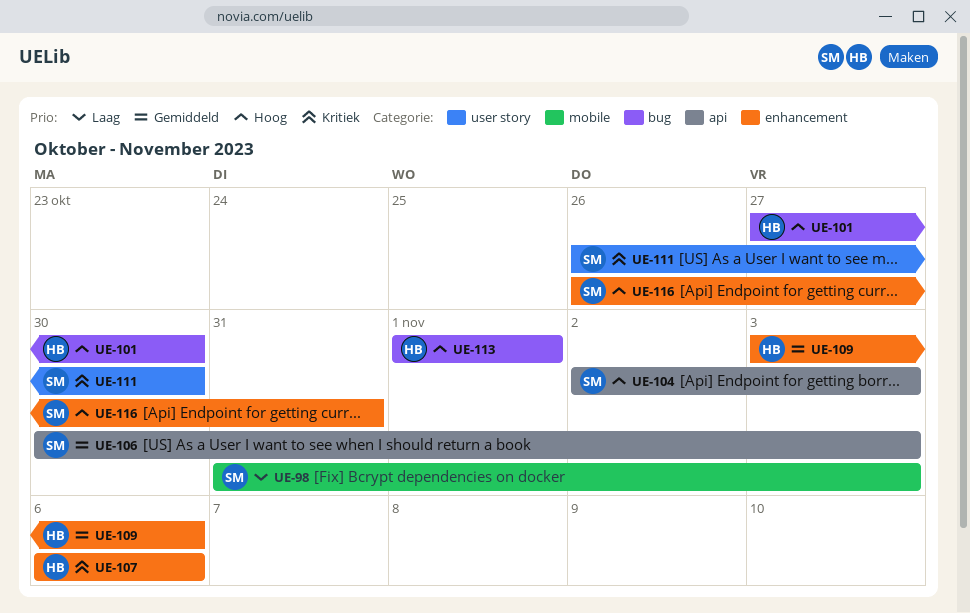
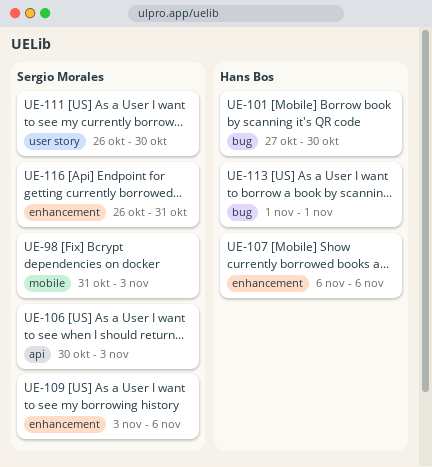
UE-104: present -> none
UE-109, owner: Hans Bos -> Sergio Morales

